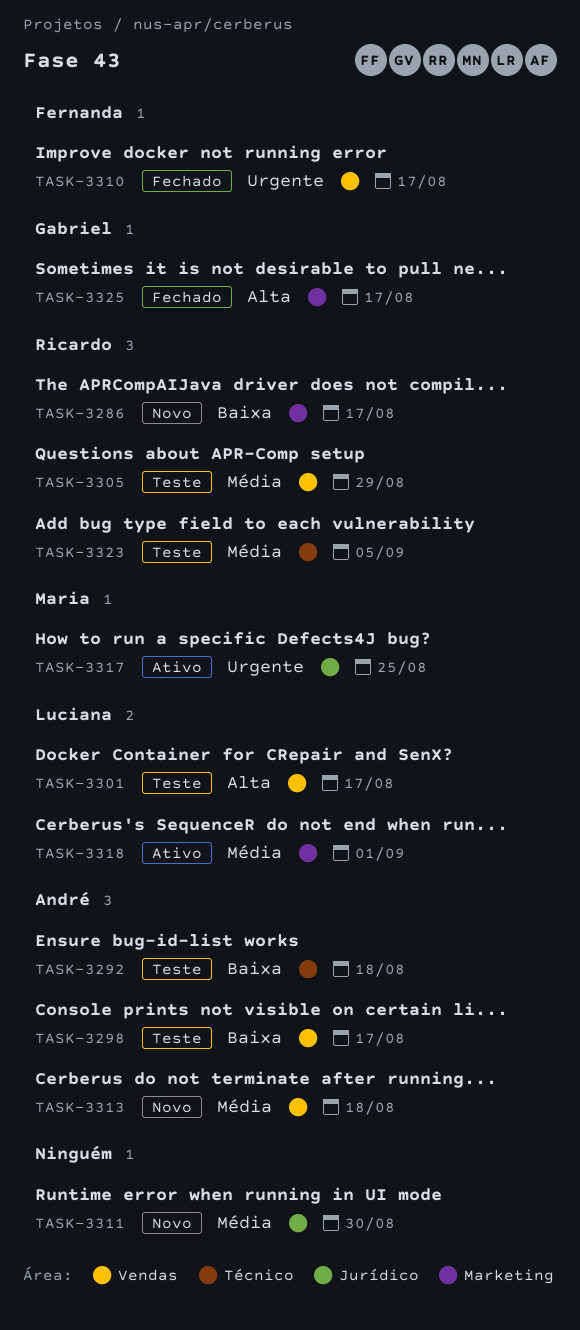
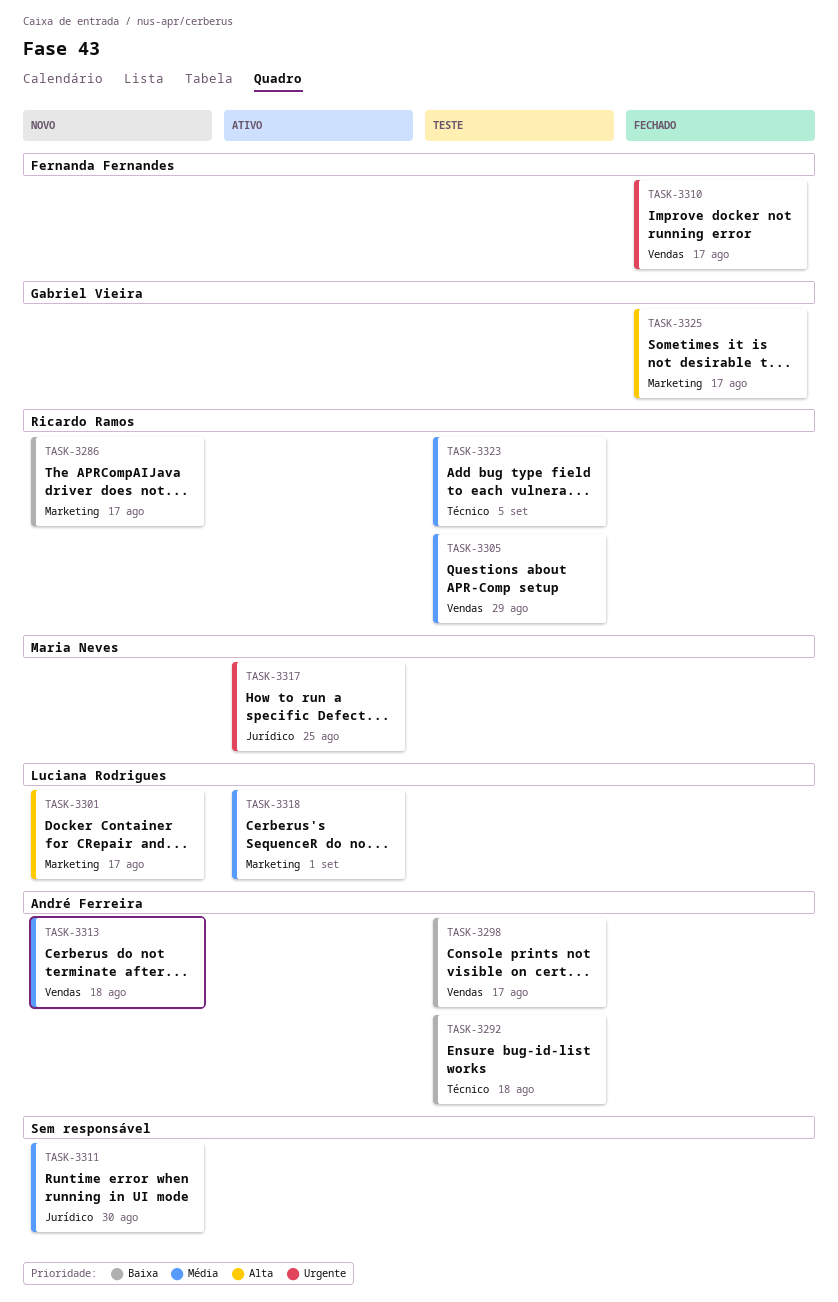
TASK-3301, status: Teste -> Novo
TASK-3301, label: Vendas -> Marketing

